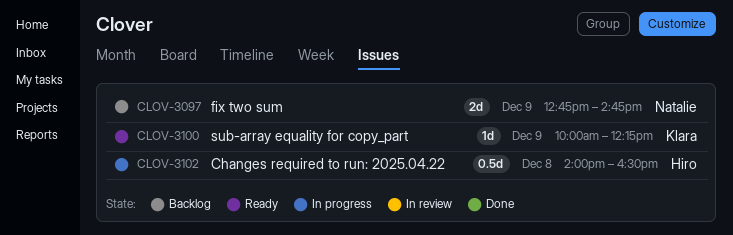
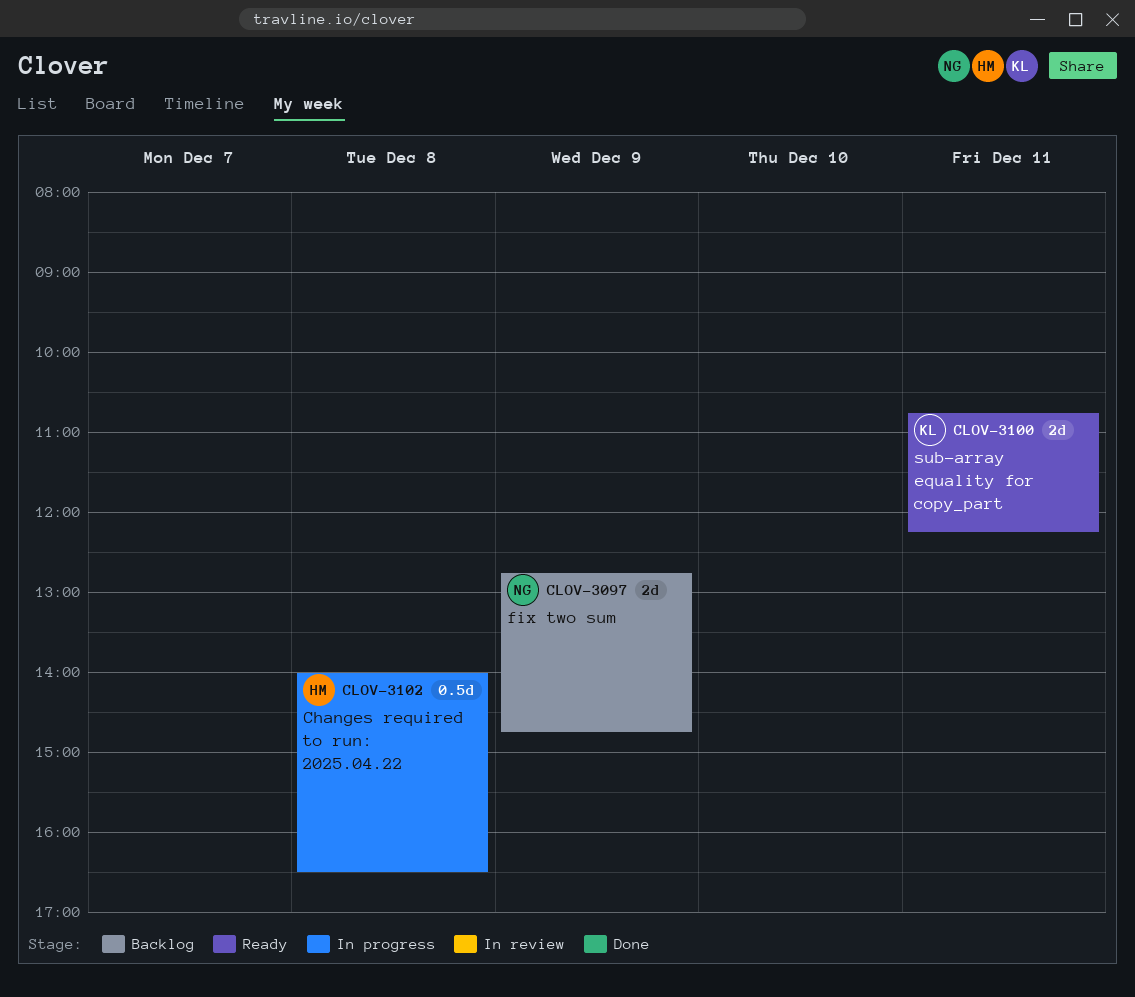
CLOV-3100, estimate: 1d -> 2d
CLOV-3100, day: Dec 9 -> Dec 11
CLOV-3100, begins: 10:00 -> 10:45

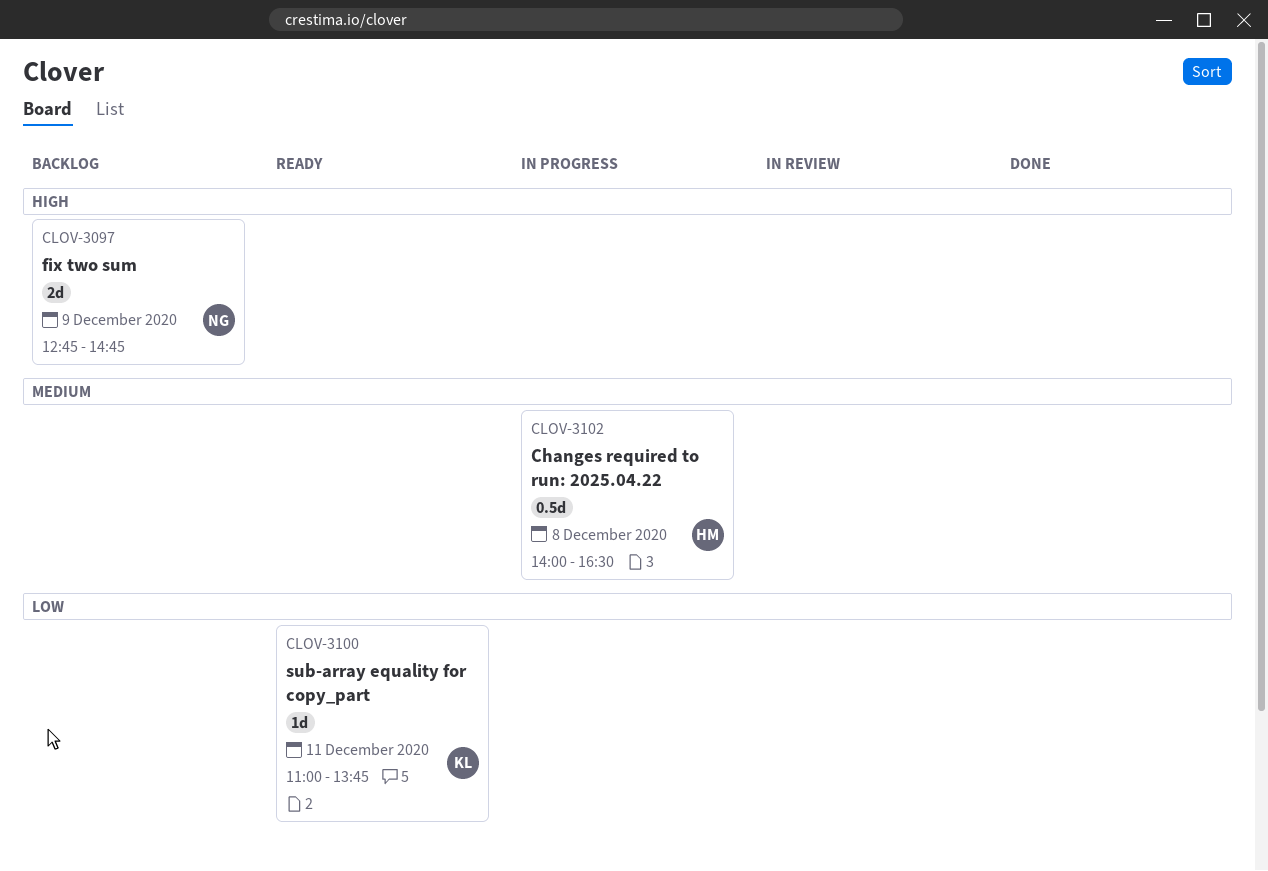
CLOV-3100, estimate: 2d -> 1d
CLOV-3100, begins: 10:45 -> 11:00
CLOV-3100, ends: 12:15 -> 13:45

